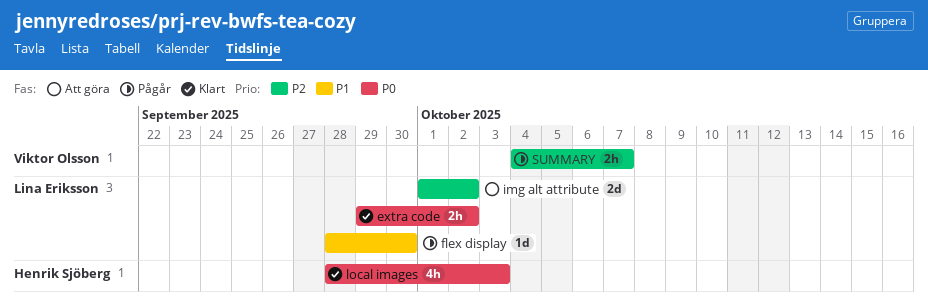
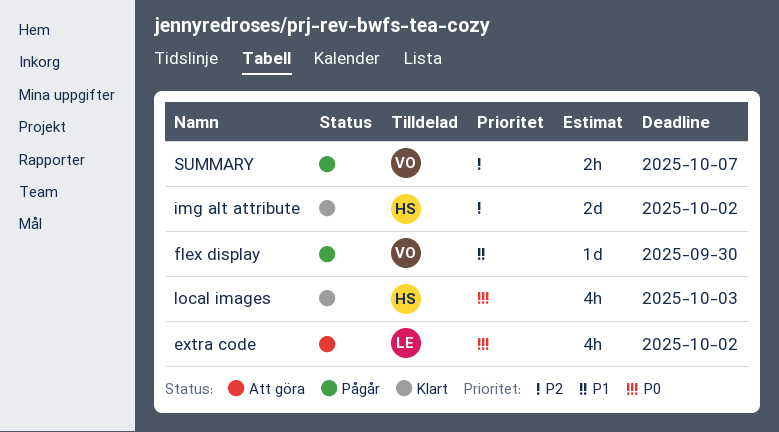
extra code, status: Klart -> Att göra
extra code, estimate: 2h -> 4h
flex display, owner: Lina Eriksson -> Viktor Olsson
img alt attribute, status: Att göra -> Klart
img alt attribute, owner: Lina Eriksson -> Henrik Sjöberg

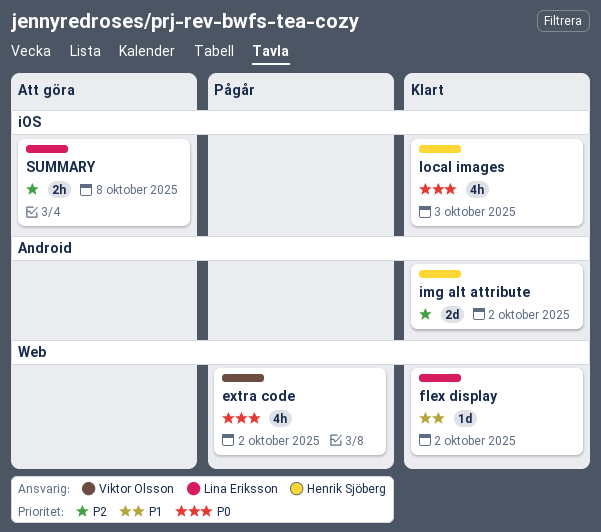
extra code, status: Att göra -> Pågår
extra code, owner: Lina Eriksson -> Viktor Olsson
flex display, status: Pågår -> Klart
flex display, owner: Viktor Olsson -> Lina Eriksson
flex display, due: Sep 30 -> Oct 2
SUMMARY, status: Pågår -> Att göra
SUMMARY, owner: Viktor Olsson -> Lina Eriksson
SUMMARY, due: Oct 7 -> Oct 8

